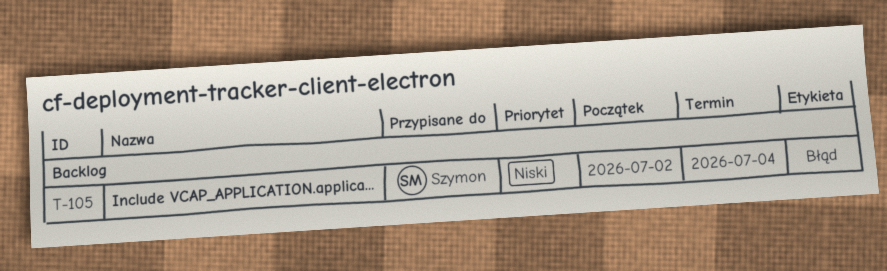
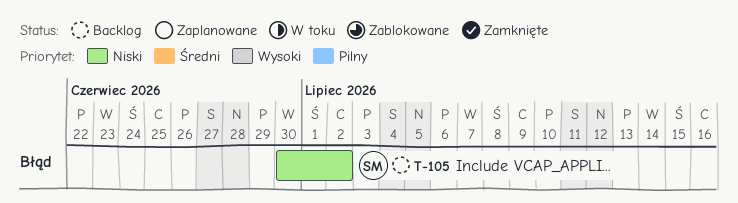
T-105, start: Jul 2 -> Jun 30
T-105, due: Jul 4 -> Jul 2

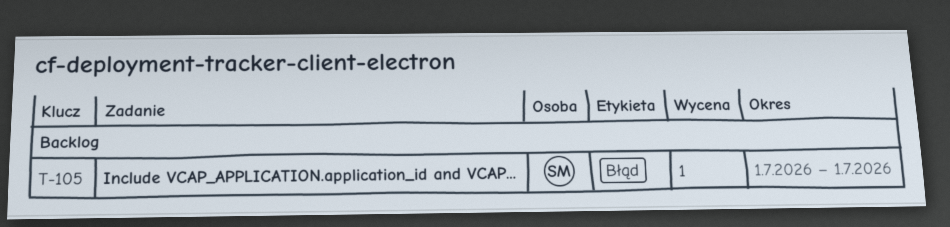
T-105, start: Jun 30 -> Jul 1
T-105, due: Jul 2 -> Jul 1

